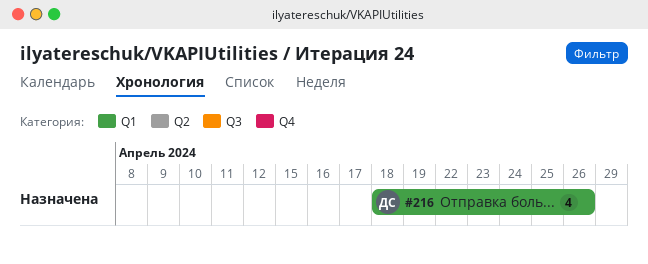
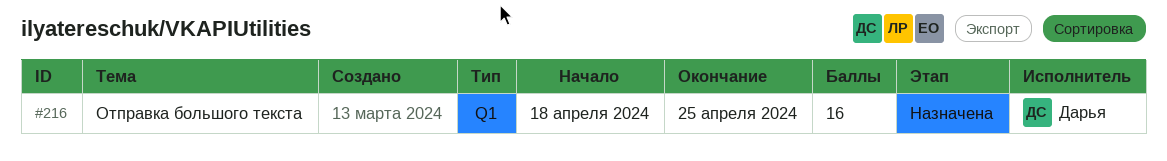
#216, estimate: 4 -> 16
#216, due: Apr 26 -> Apr 25

